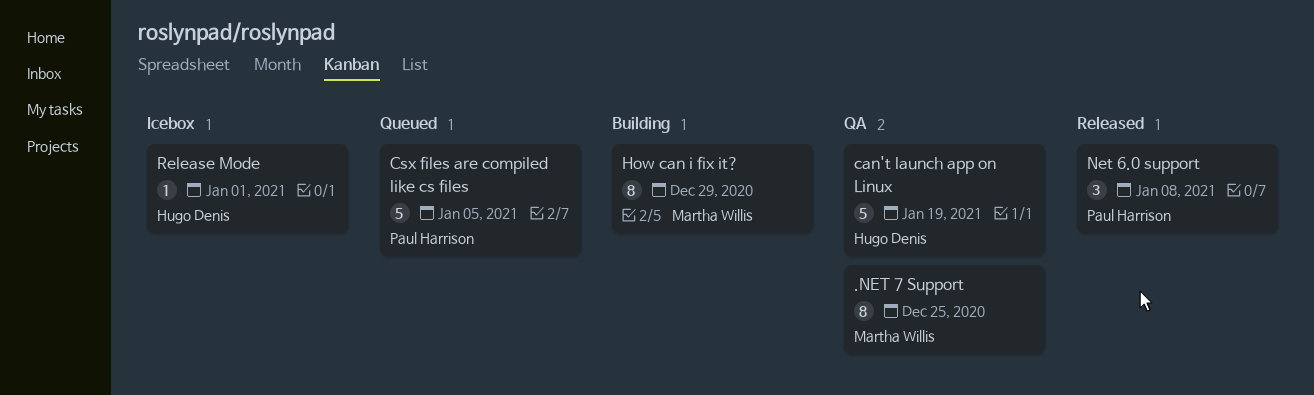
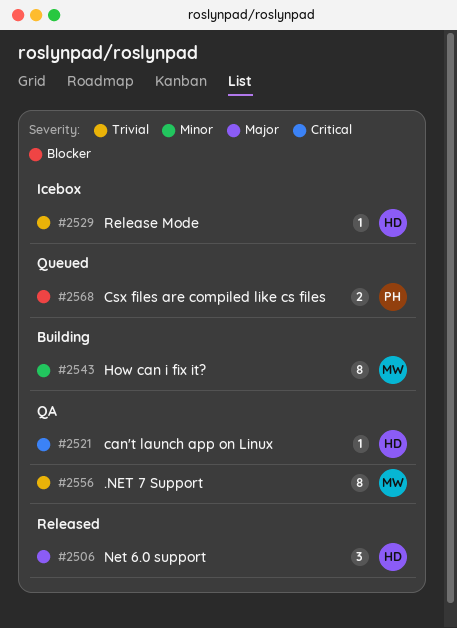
can't launch app on Linux, estimate: 5 -> 1
Csx files are compiled like cs files, estimate: 5 -> 2
Net 6.0 support, owner: Paul Harrison -> Hugo Denis

